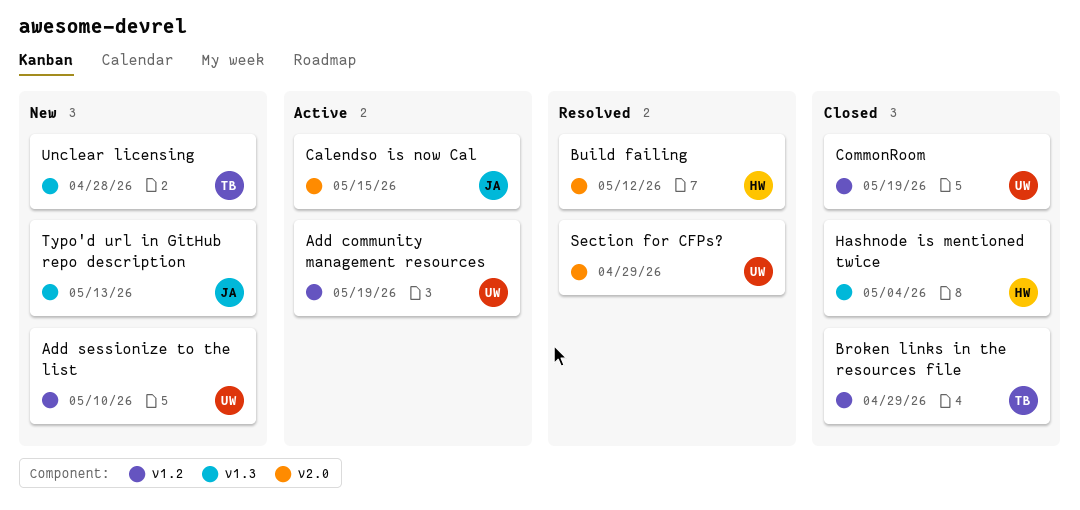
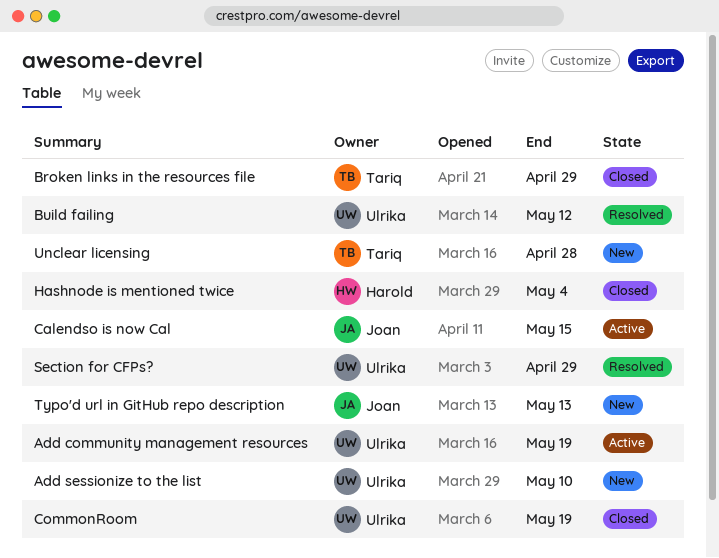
Build failing, owner: Harold -> Ulrika

